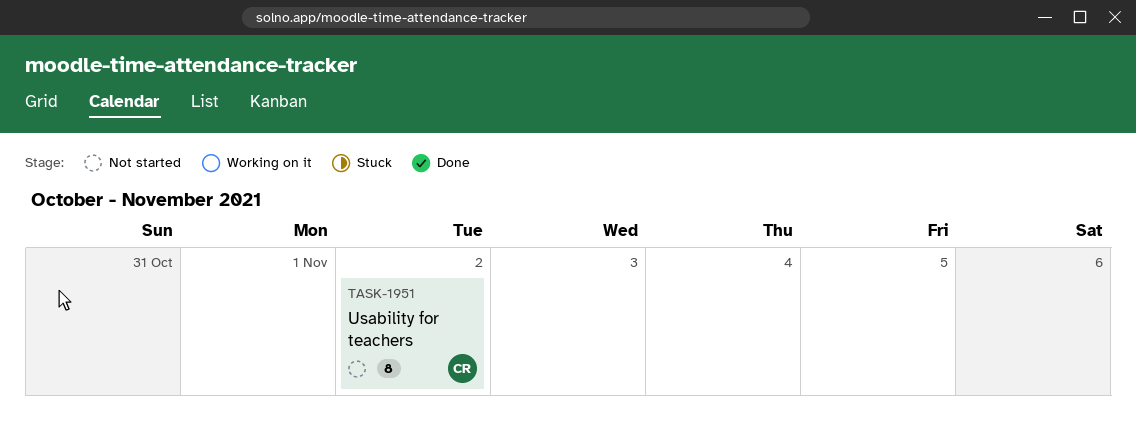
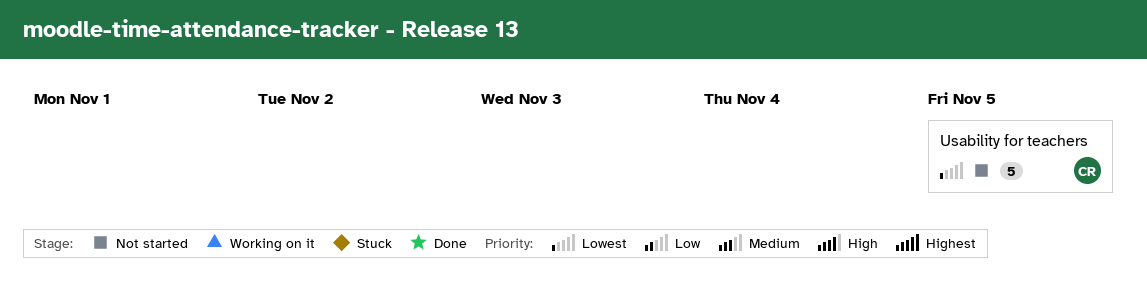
Usability for teachers, estimate: 8 -> 5
Usability for teachers, due: Nov 2 -> Nov 5

